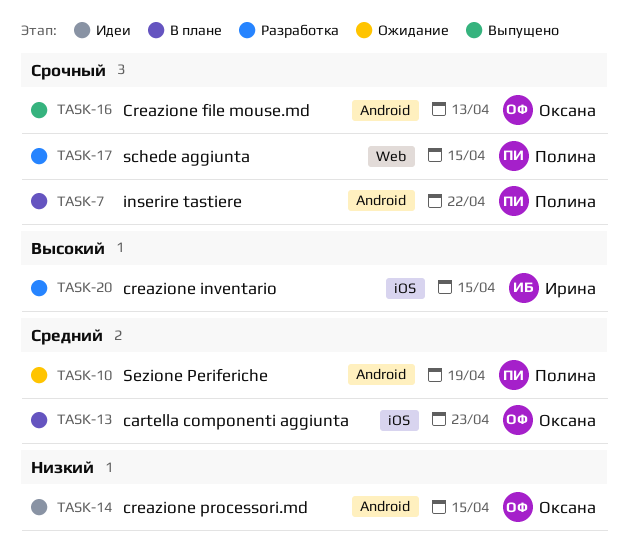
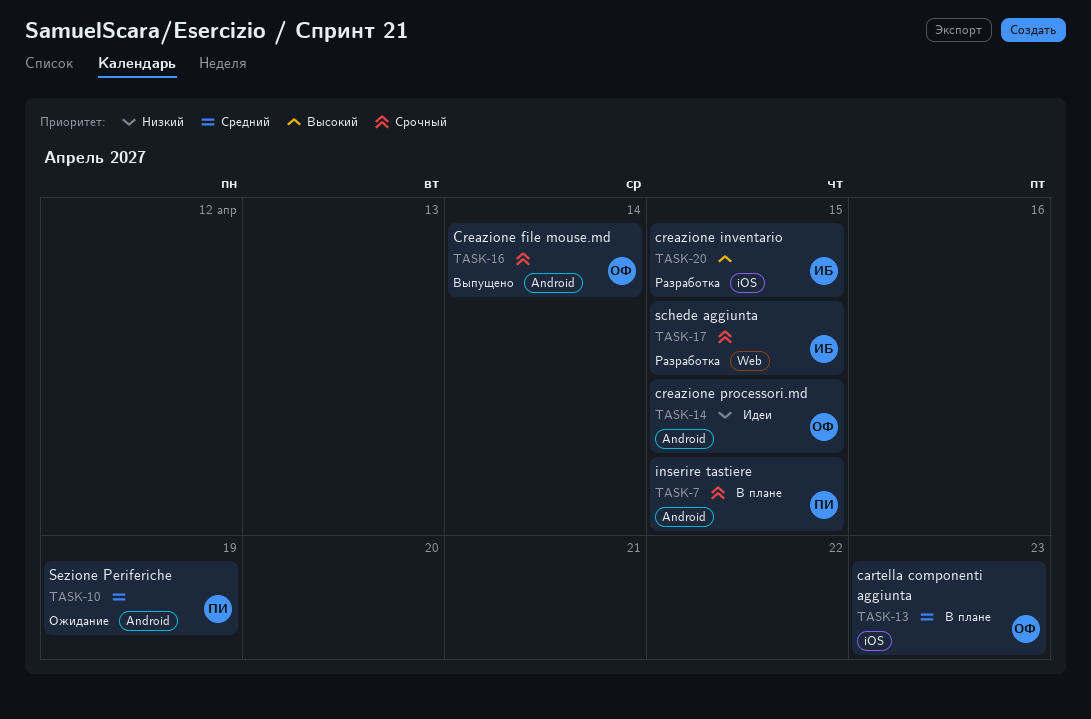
TASK-7, due: Apr 22 -> Apr 15
TASK-16, due: Apr 13 -> Apr 14
TASK-17, owner: Полина -> Ирина

